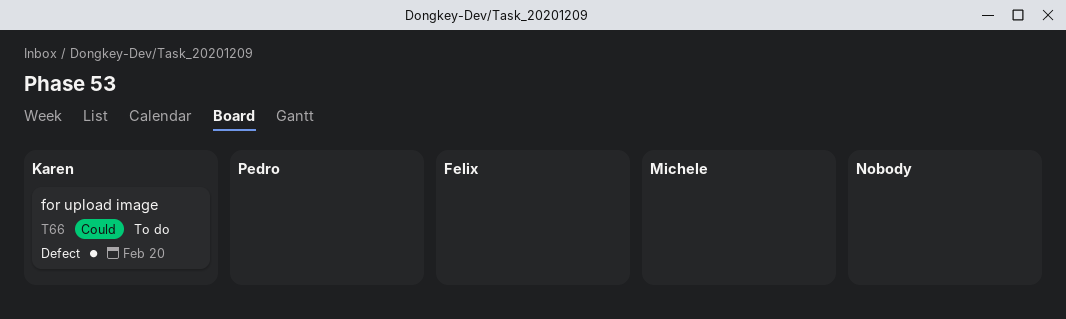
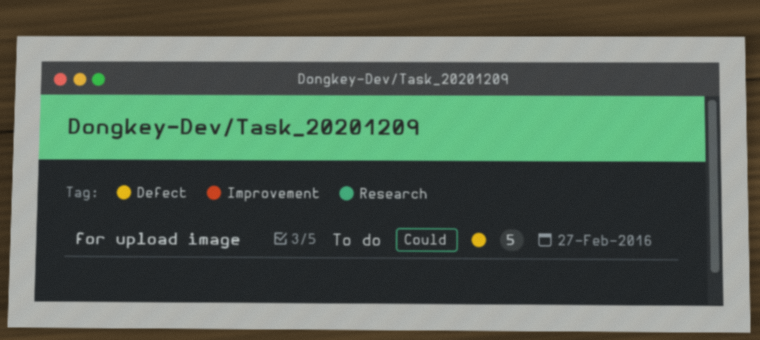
for upload image, estimate: 1 -> 5
for upload image, due: Feb 20 -> Feb 27

